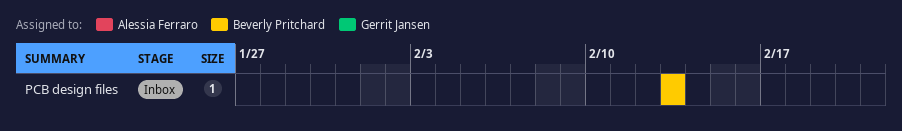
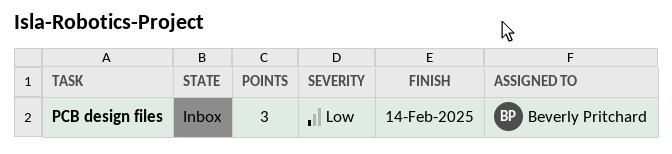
PCB design files, estimate: 1 -> 3
PCB design files, due: Feb 13 -> Feb 14

